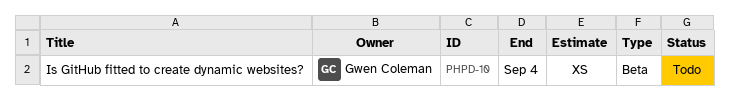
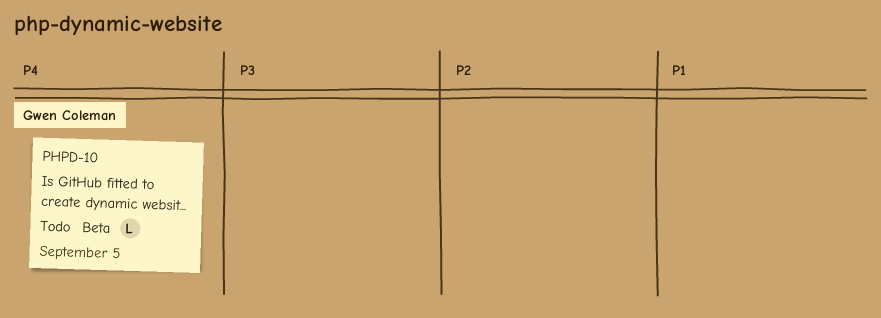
PHPD-10, estimate: XS -> L
PHPD-10, due: Sep 4 -> Sep 5

